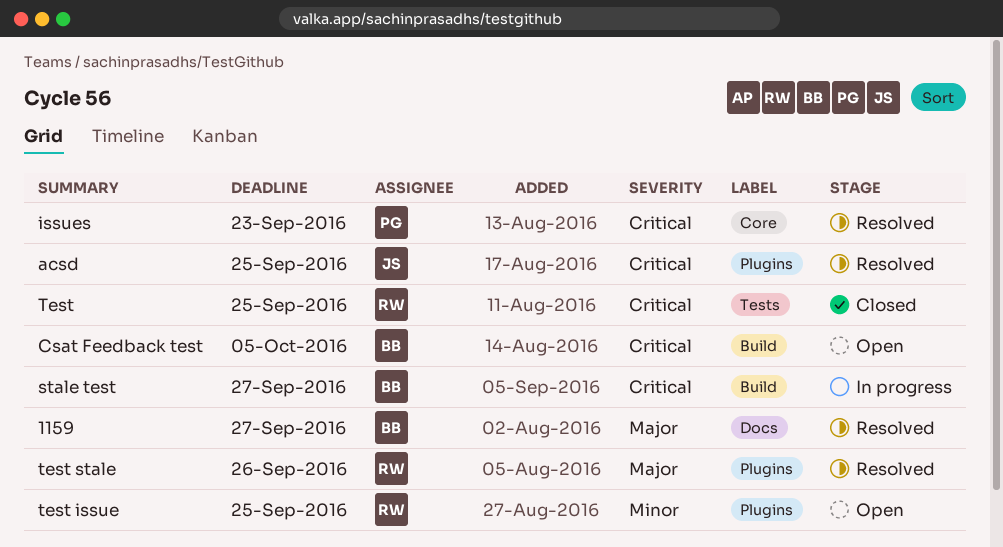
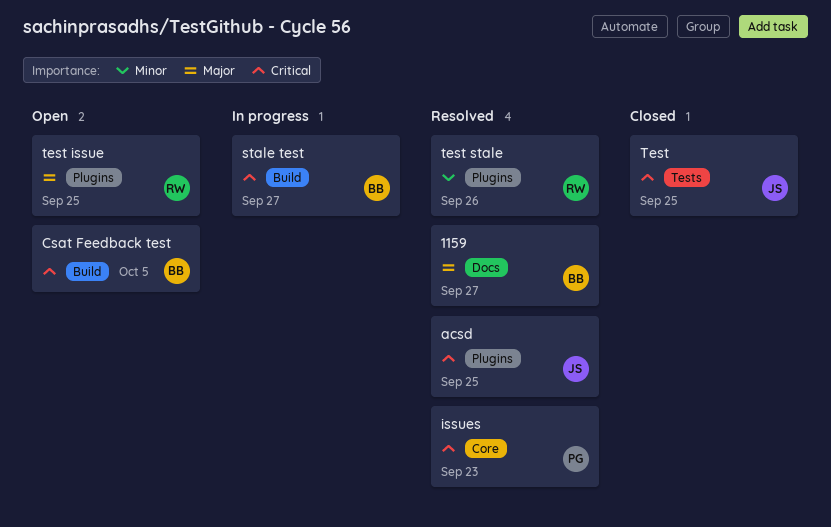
Test, owner: RW -> JS
test issue, priority: Minor -> Major
test stale, priority: Major -> Minor

